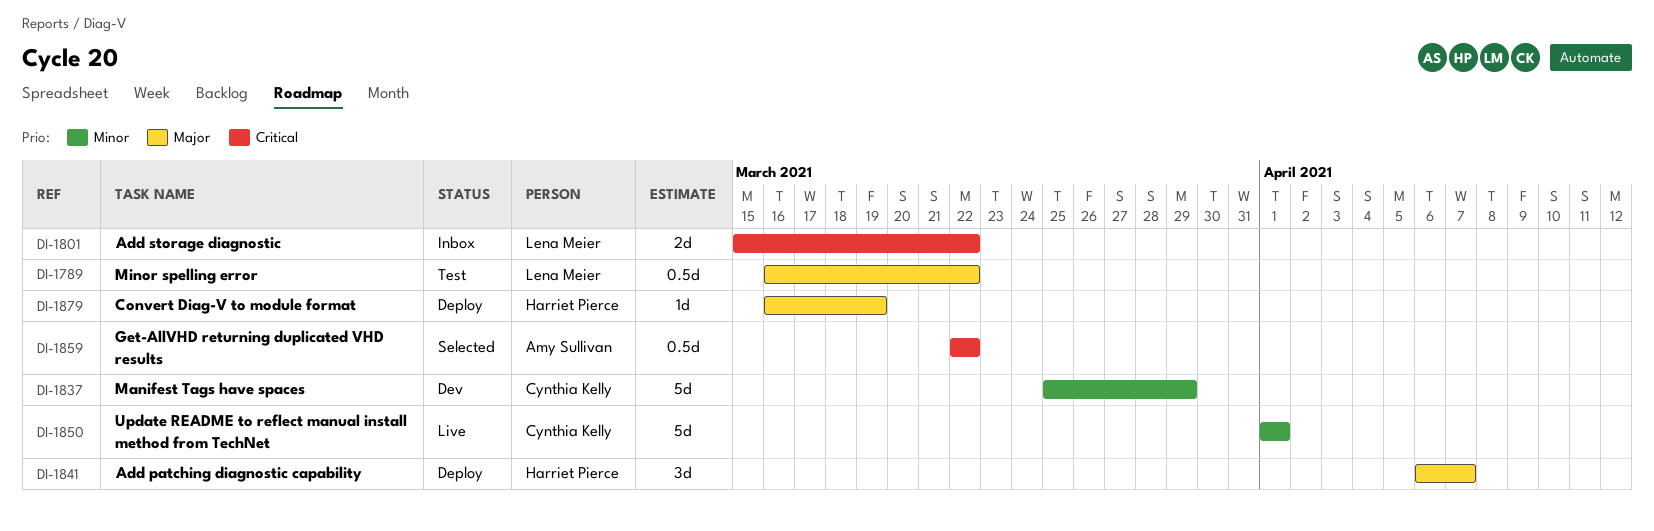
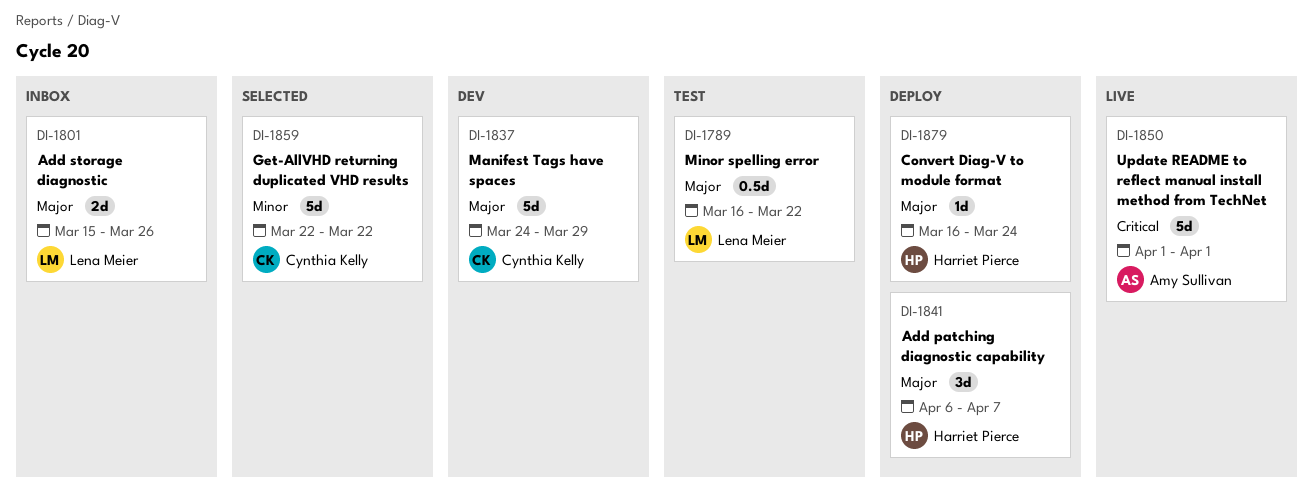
DI-1801, priority: Critical -> Major
DI-1801, due: Mar 22 -> Mar 26
DI-1837, priority: Minor -> Major
DI-1837, start: Mar 25 -> Mar 24
DI-1850, owner: Cynthia Kelly -> Amy Sullivan
DI-1850, priority: Minor -> Critical
DI-1859, owner: Amy Sullivan -> Cynthia Kelly
DI-1859, priority: Critical -> Minor
DI-1859, estimate: 0.5d -> 5d
DI-1879, due: Mar 19 -> Mar 24

